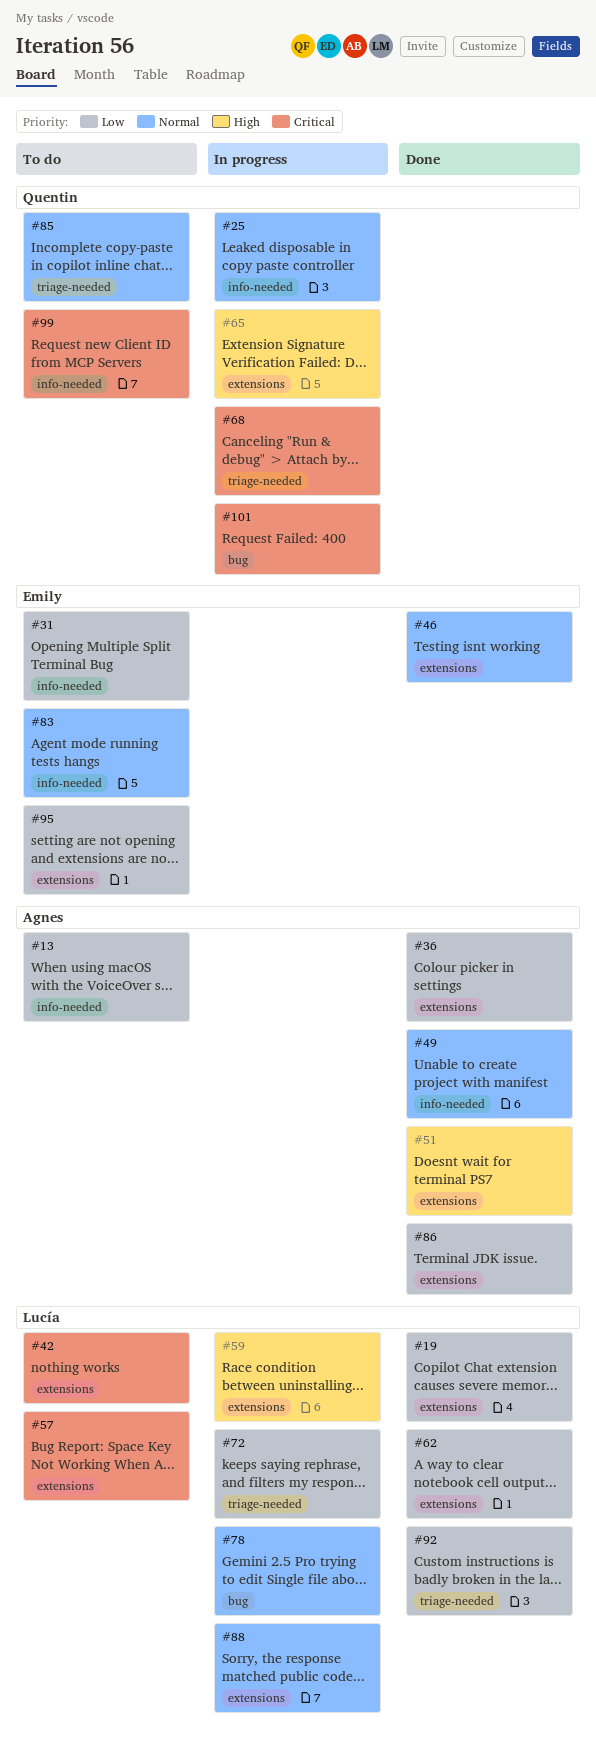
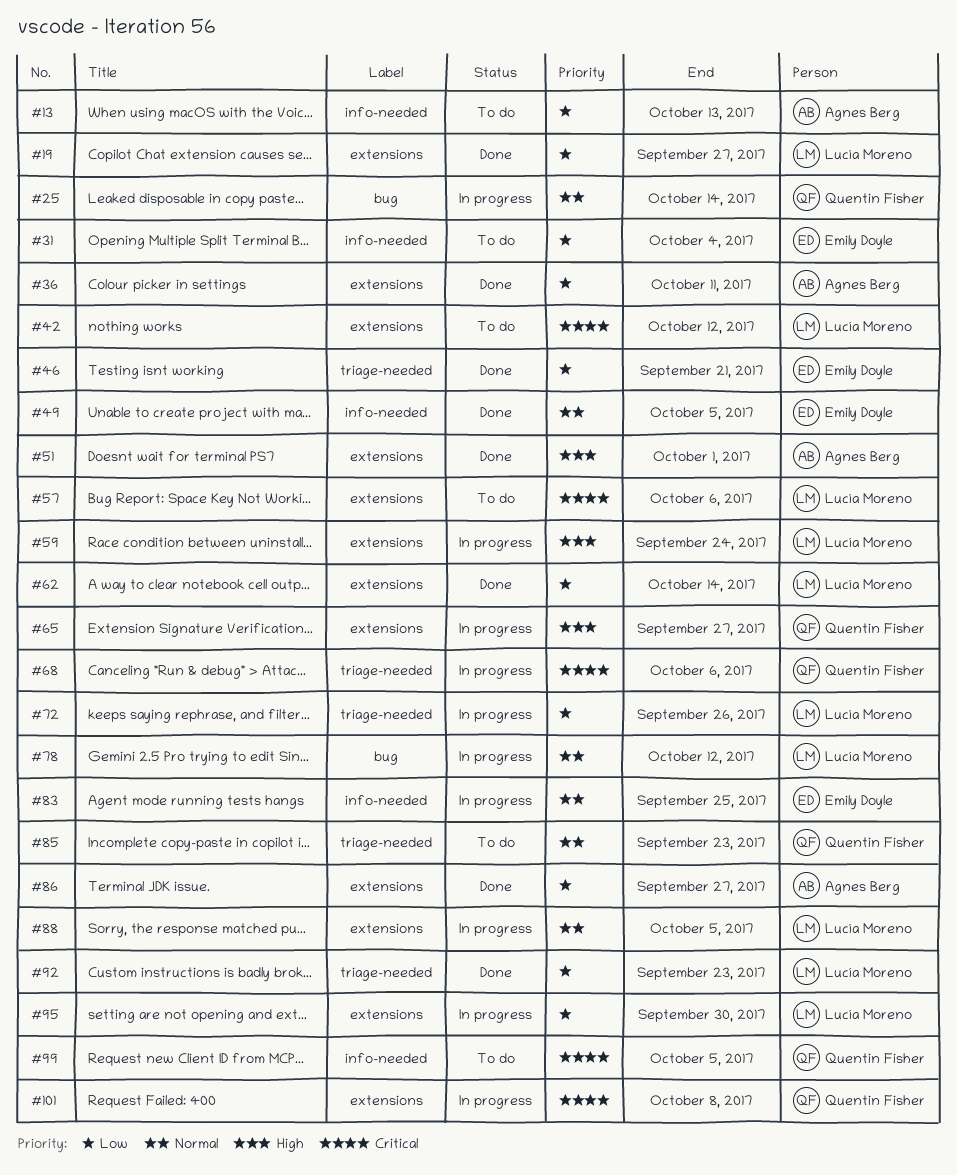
#25, label: info-needed -> bug
#46, priority: Normal -> Low
#46, label: extensions -> triage-needed
#49, owner: Agnes Berg -> Emily Doyle
#83, status: To do -> In progress
#95, status: To do -> In progress
#95, owner: Emily Doyle -> Lucía Moreno
#101, label: bug -> extensions

